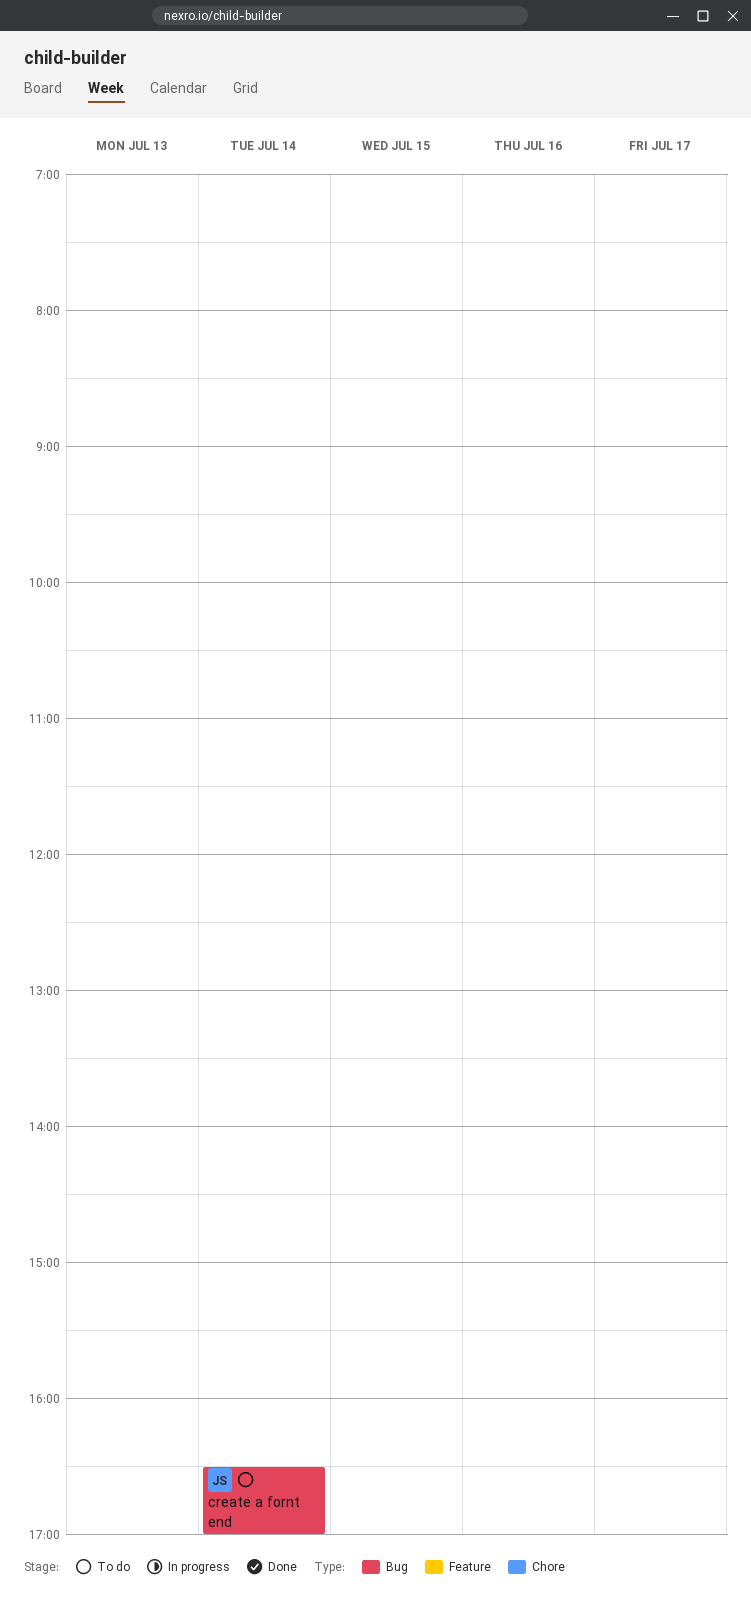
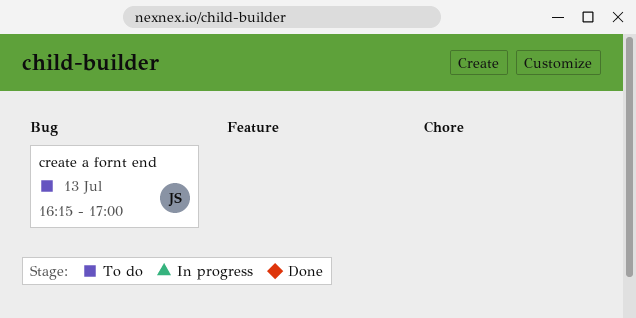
create a fornt end, day: Jul 14 -> Jul 13
create a fornt end, begins: 16:30 -> 16:15

